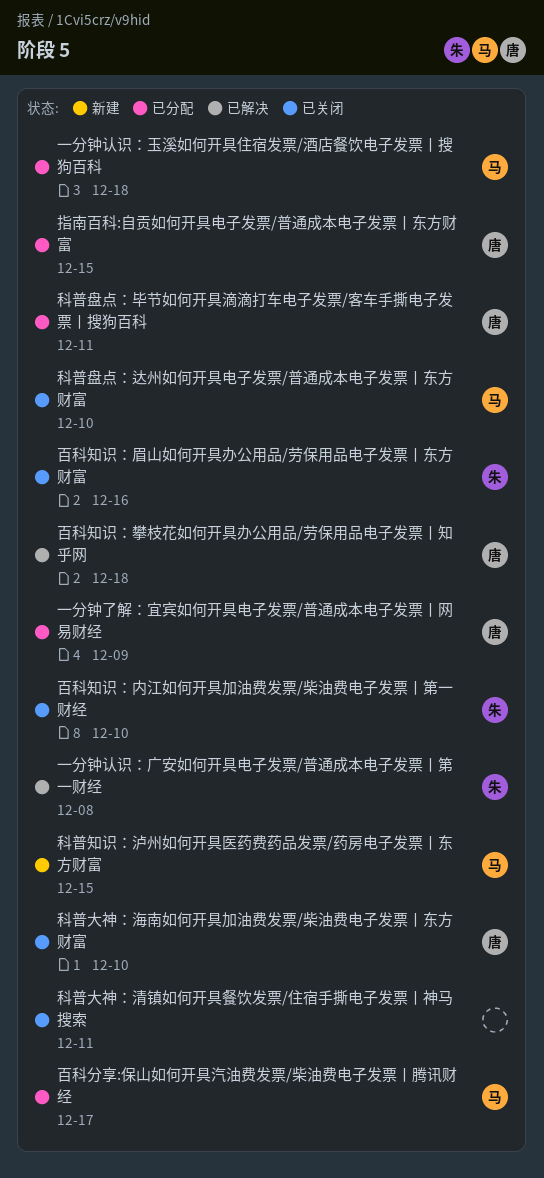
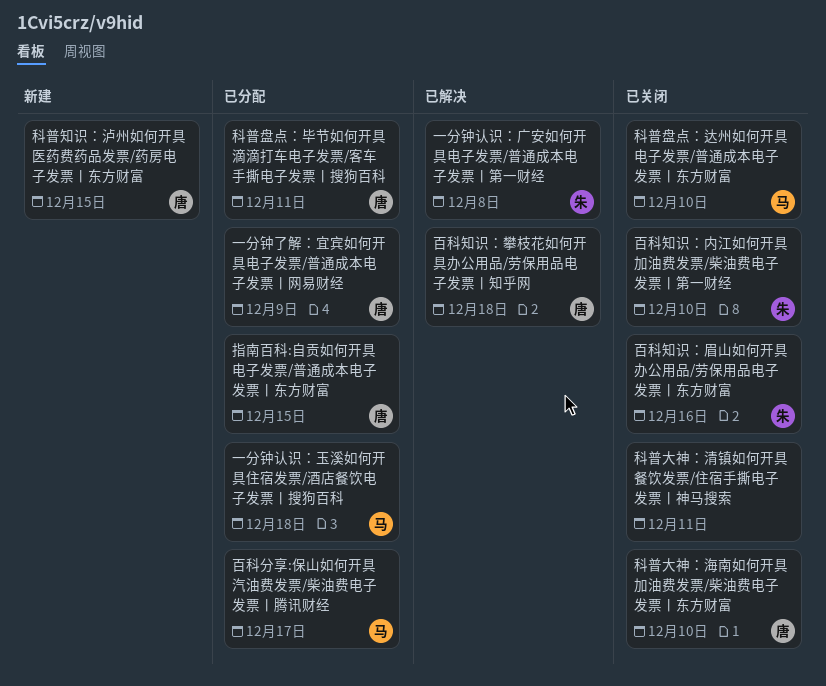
科普知识：泸州如何开具医药费药品发票/药房电子发票丨东方财富, owner: 马 -> 唐

